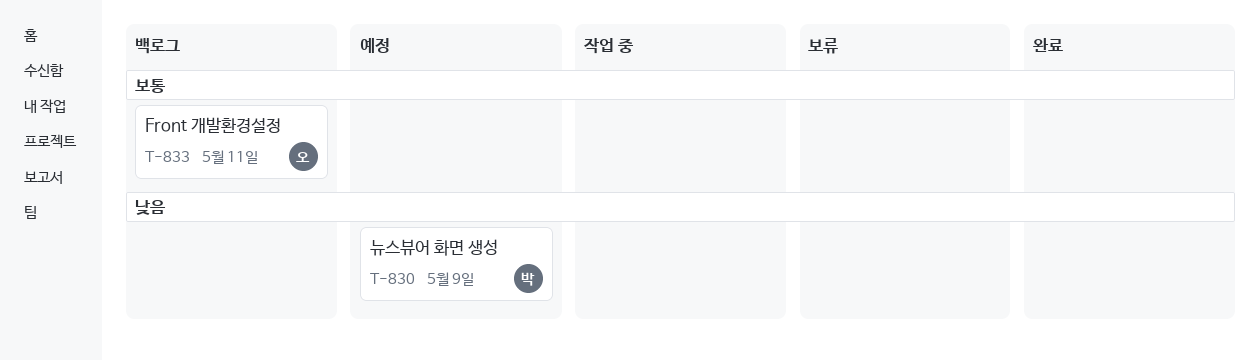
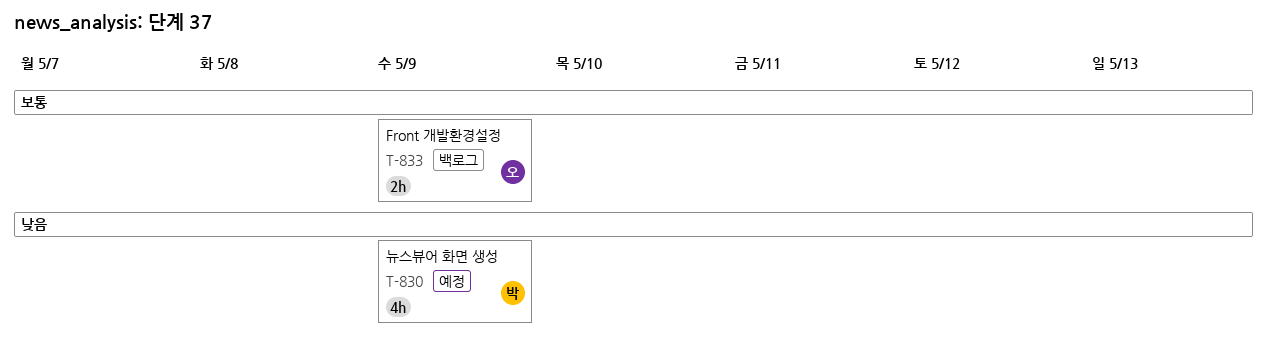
T-833, due: May 11 -> May 9

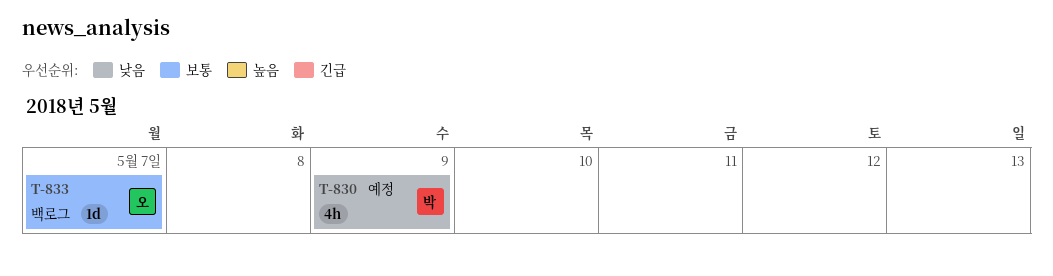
T-833, estimate: 2h -> 1d
T-833, due: May 9 -> May 7

